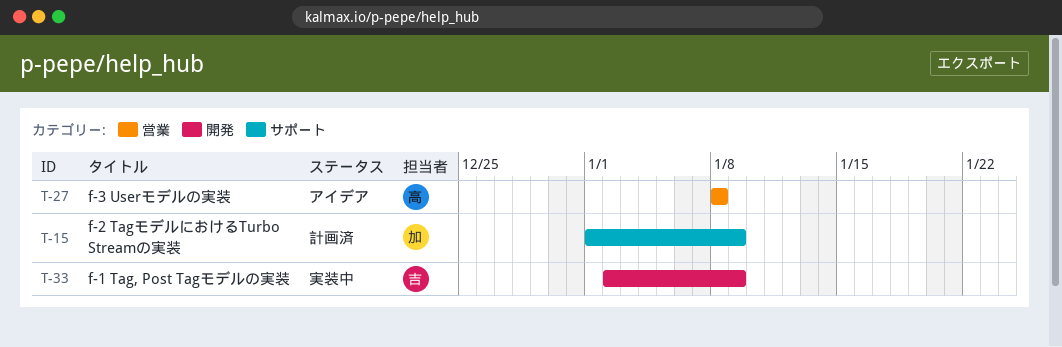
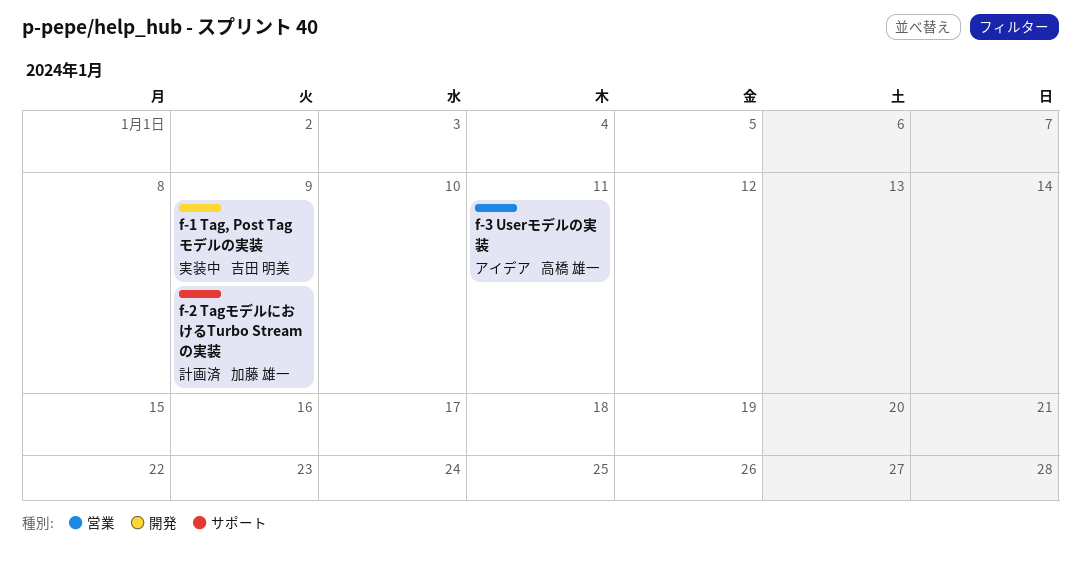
f-3 Userモデルの実装, due: Jan 8 -> Jan 11

